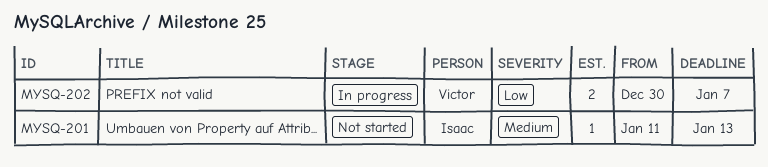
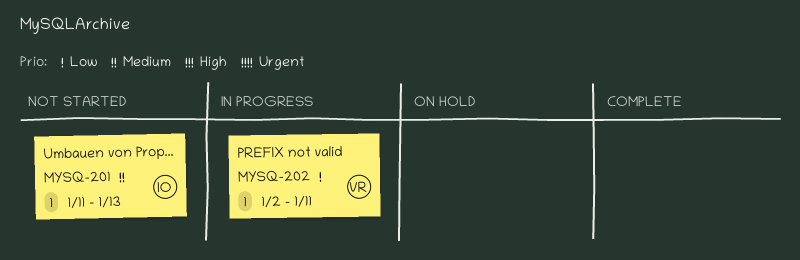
MYSQ-202, estimate: 2 -> 1
MYSQ-202, start: Dec 30 -> Jan 2
MYSQ-202, due: Jan 7 -> Jan 11

